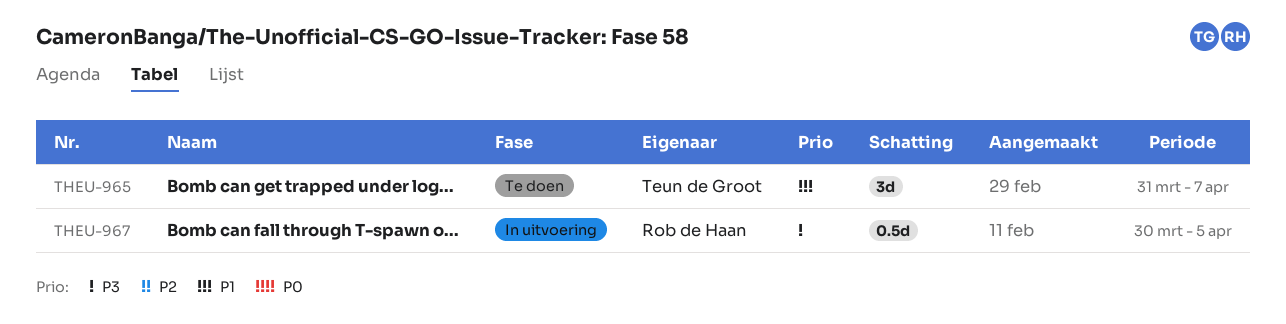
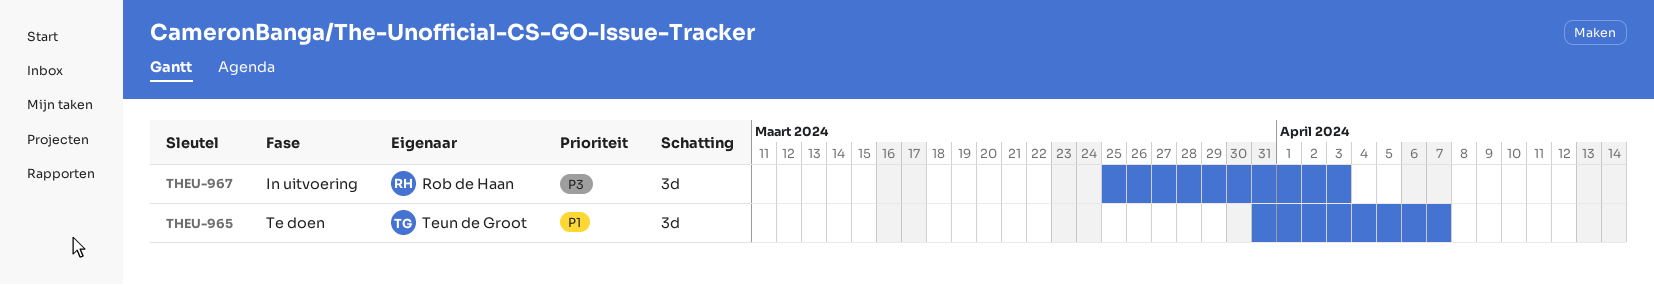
THEU-967, estimate: 0.5d -> 3d
THEU-967, start: Mar 30 -> Mar 25
THEU-967, due: Apr 5 -> Apr 3

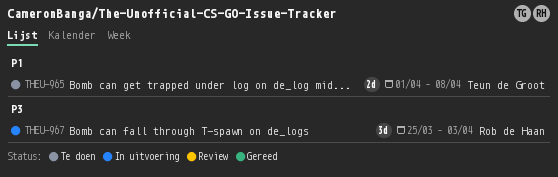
THEU-965, estimate: 3d -> 2d
THEU-965, start: Mar 31 -> Apr 1
THEU-965, due: Apr 7 -> Apr 8

